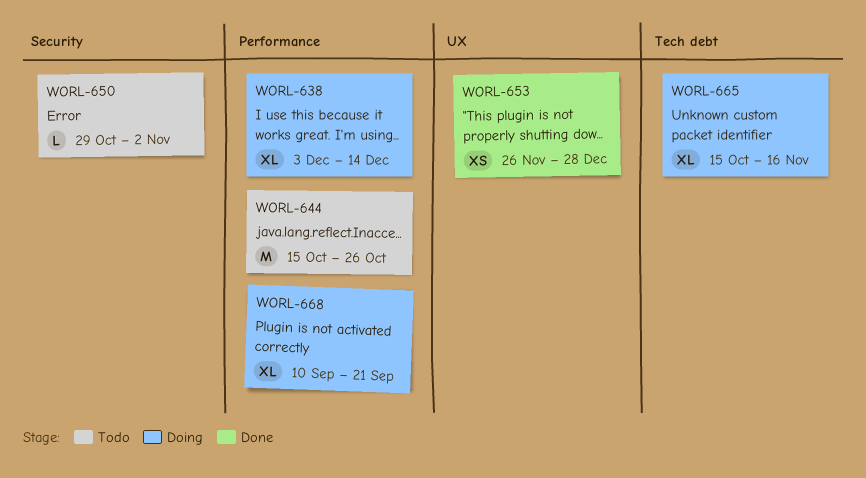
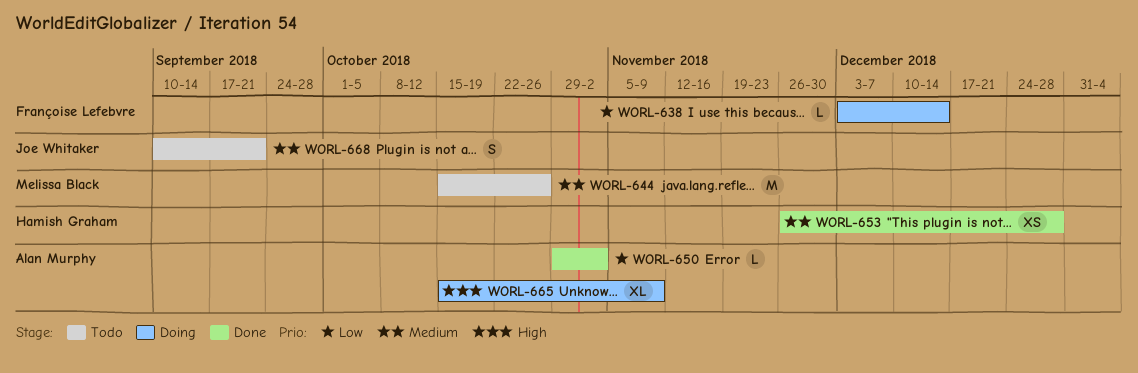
WORL-638, estimate: XL -> L
WORL-650, status: Todo -> Done
WORL-665, due: Nov 16 -> Nov 9
WORL-668, status: Doing -> Todo
WORL-668, estimate: XL -> S

